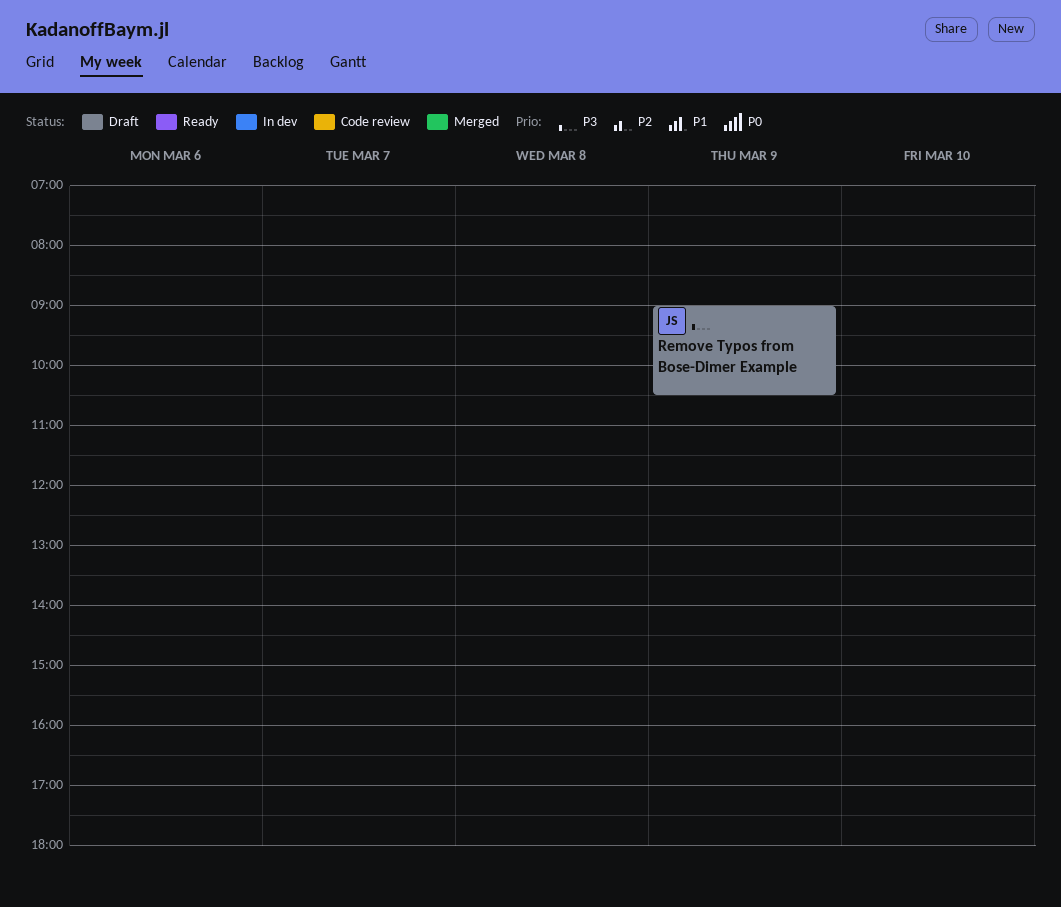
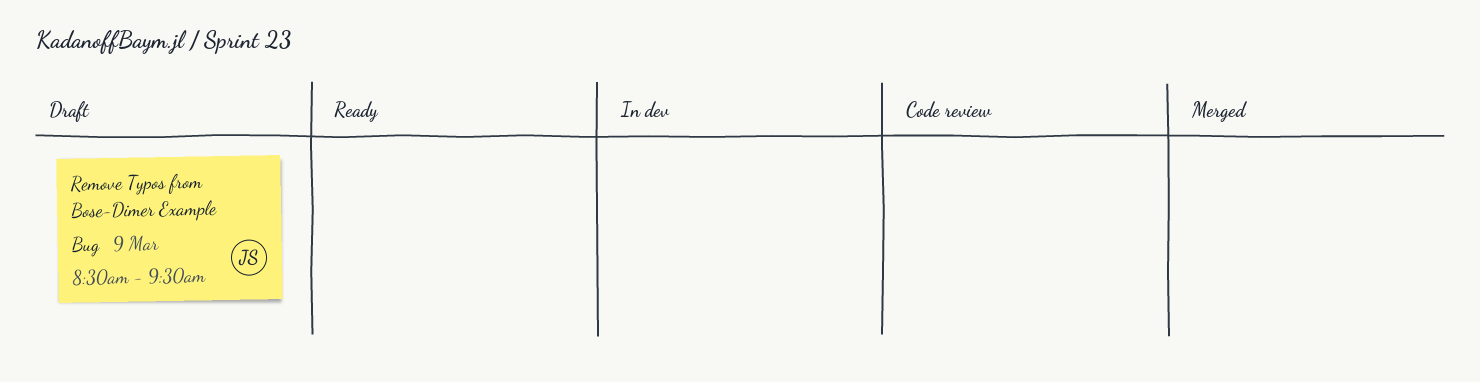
Remove Typos from Bose-Dimer Example, begins: 09:00 -> 08:30
Remove Typos from Bose-Dimer Example, ends: 10:30 -> 09:30

